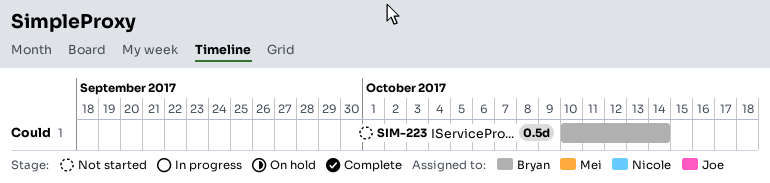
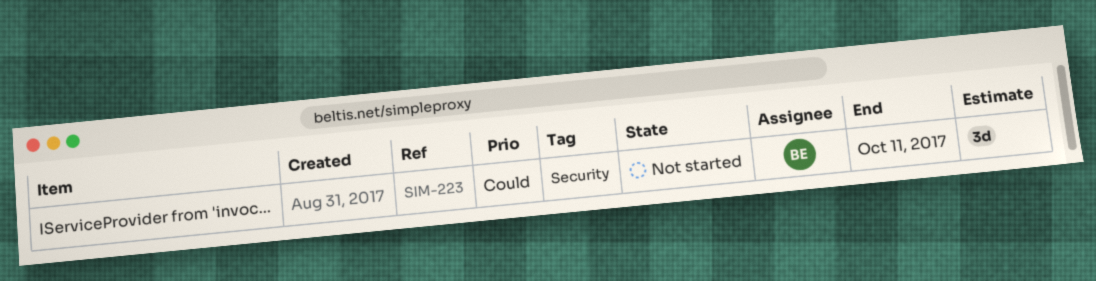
SIM-223, estimate: 0.5d -> 3d
SIM-223, due: Oct 14 -> Oct 11

